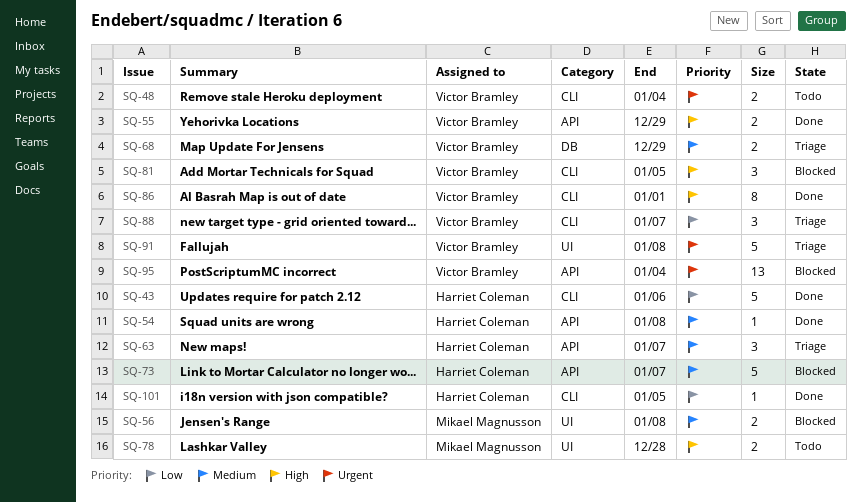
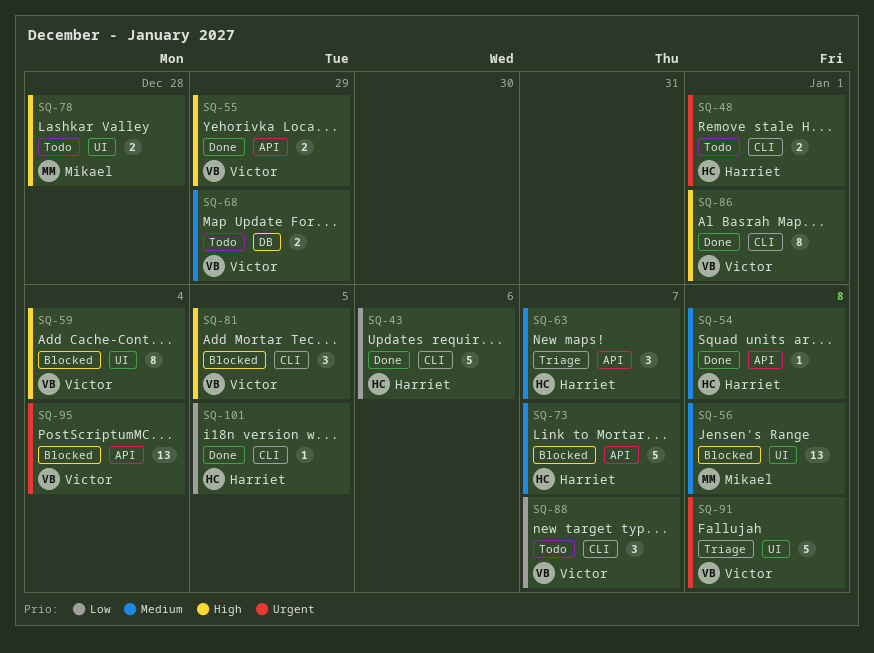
SQ-48, owner: Victor Bramley -> Harriet Coleman
SQ-48, due: Jan 4 -> Jan 1
SQ-56, estimate: 2 -> 13
SQ-59: none -> present
SQ-68, status: Triage -> Todo
SQ-88, status: Triage -> Todo

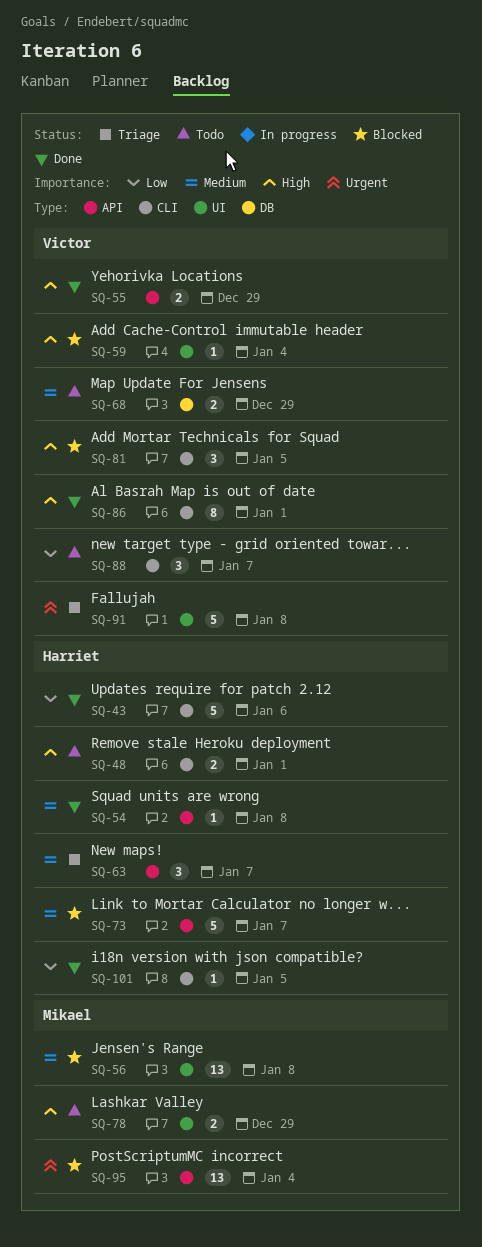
SQ-48, priority: Urgent -> High
SQ-59, estimate: 8 -> 1
SQ-78, due: Dec 28 -> Dec 29
SQ-95, owner: Victor -> Mikael

